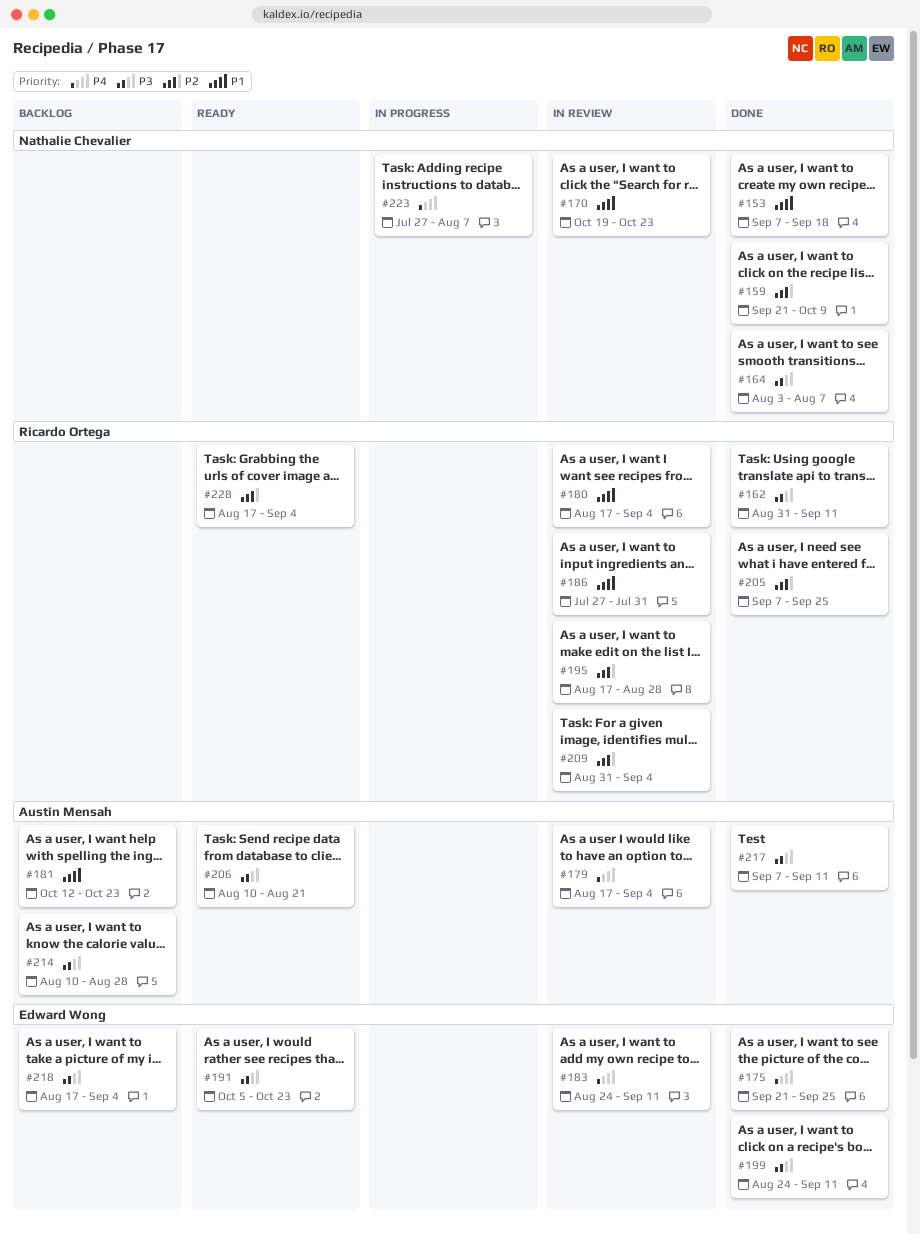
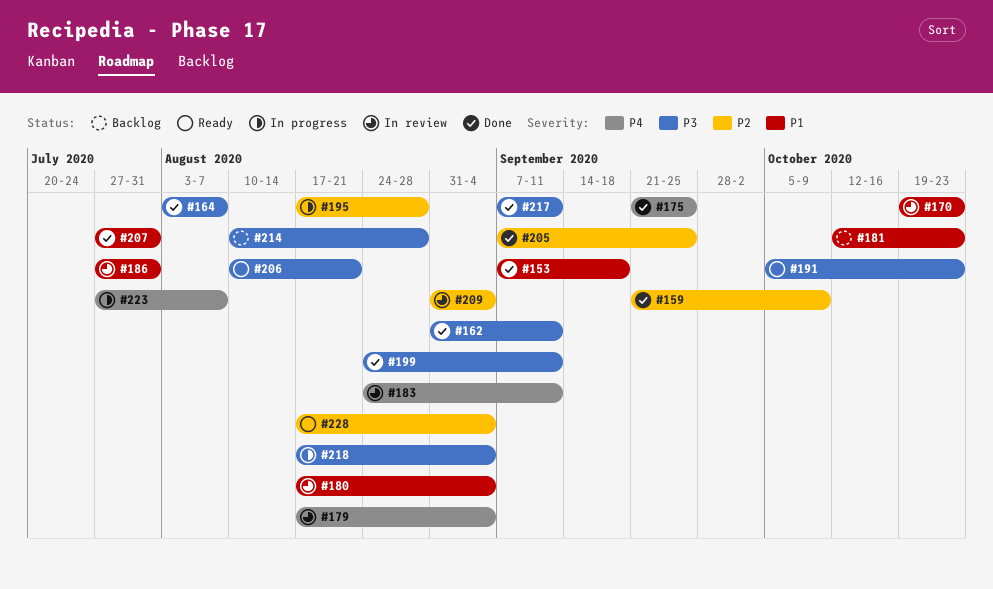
#195, status: In review -> In progress
#207: none -> present
#218, status: Backlog -> In progress

